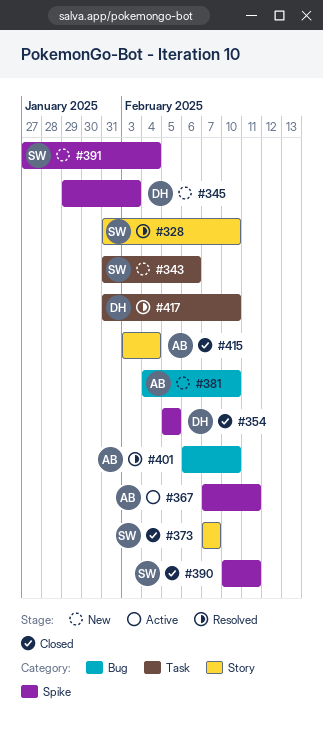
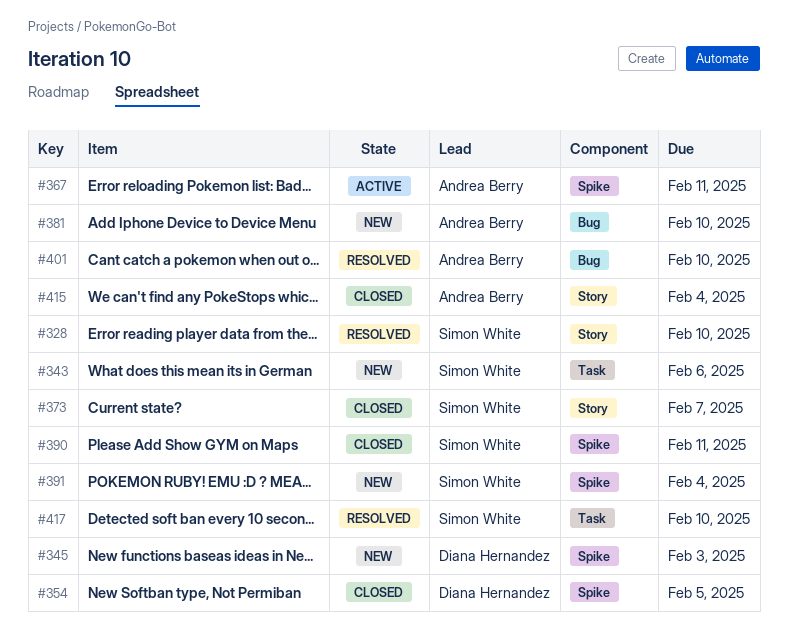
#417, owner: Diana Hernandez -> Simon White

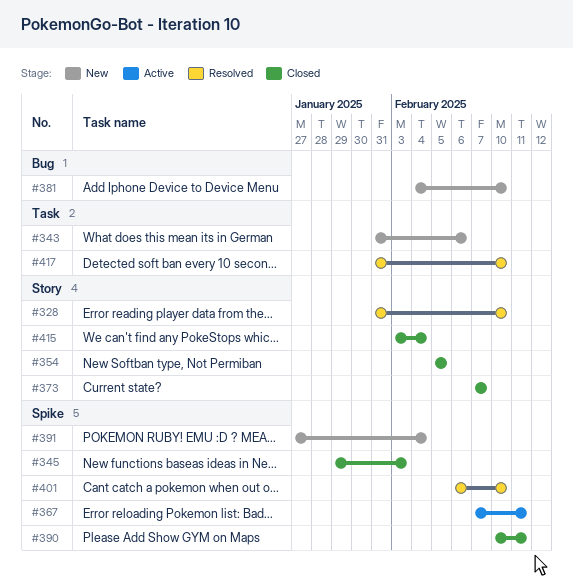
#345, status: New -> Closed
#354, label: Spike -> Story
#401, label: Bug -> Spike

